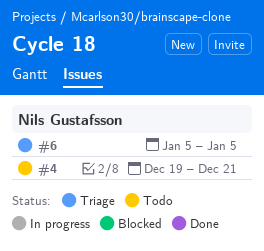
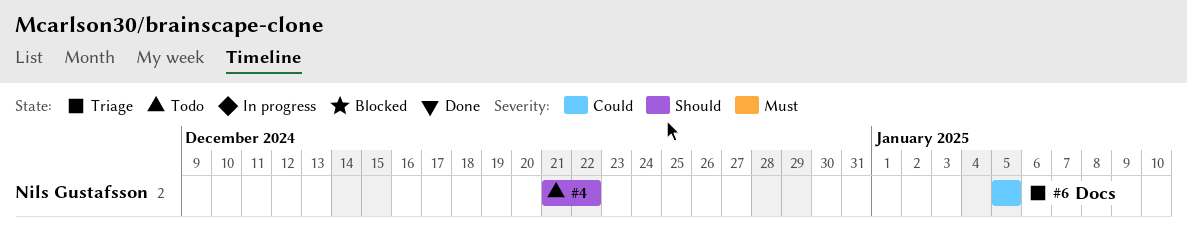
#4, start: Dec 19 -> Dec 21
#4, due: Dec 21 -> Dec 22

